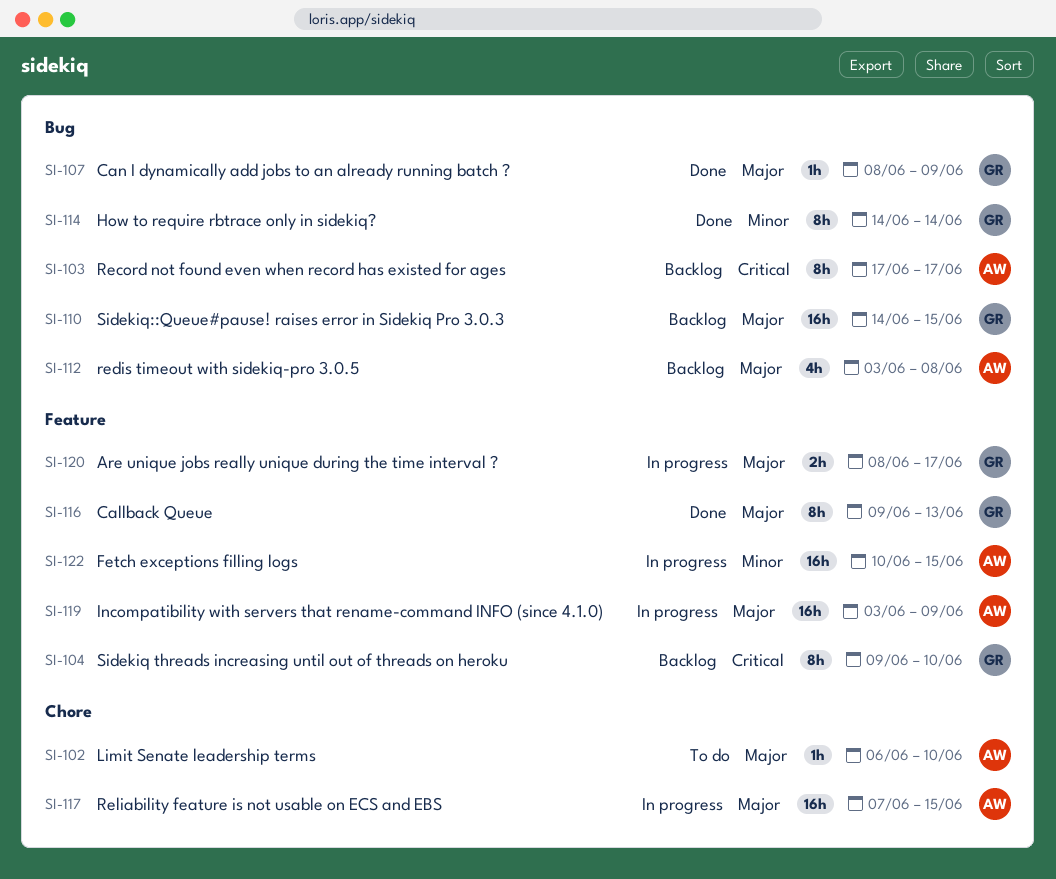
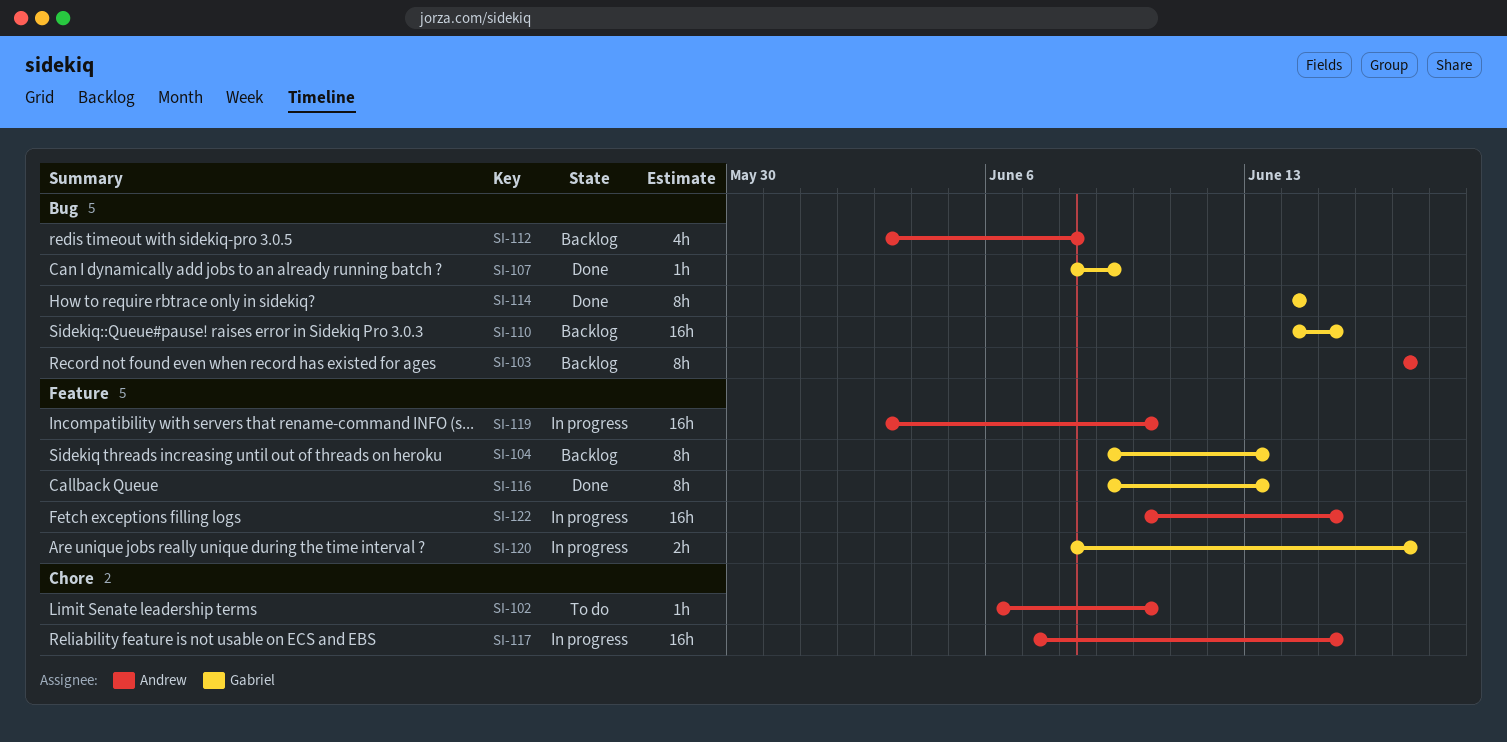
SI-104, due: Jun 10 -> Jun 13
SI-119, due: Jun 9 -> Jun 10

